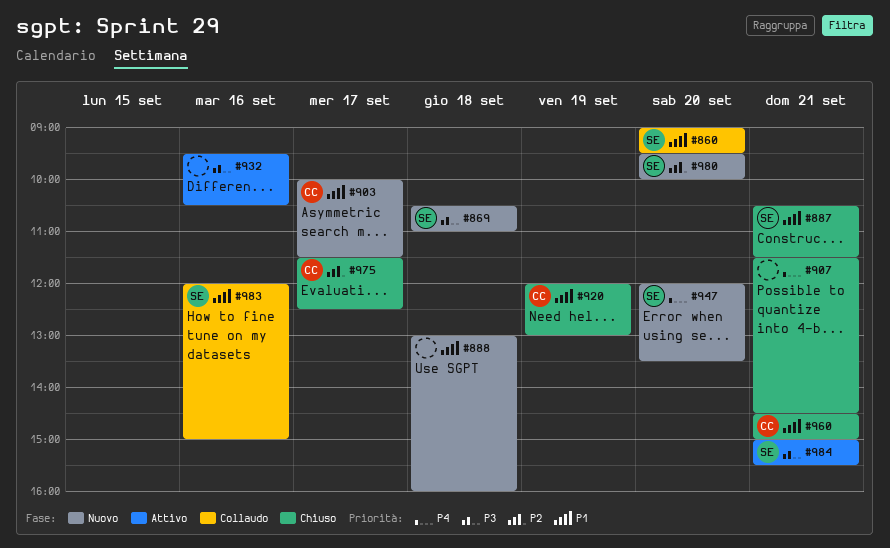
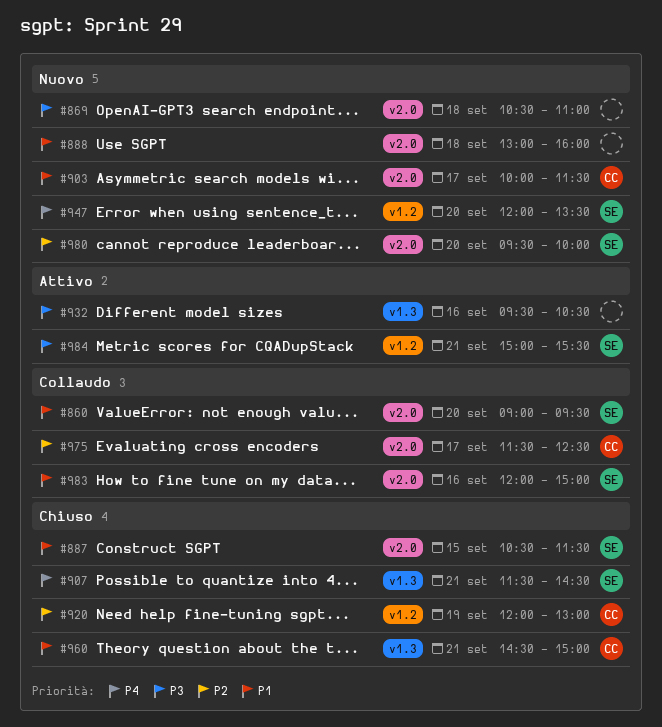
#869, owner: SE -> none
#887, day: Sep 21 -> Sep 15
#907, owner: none -> SE
#920, priority: P1 -> P2
#975, status: Chiuso -> Collaudo

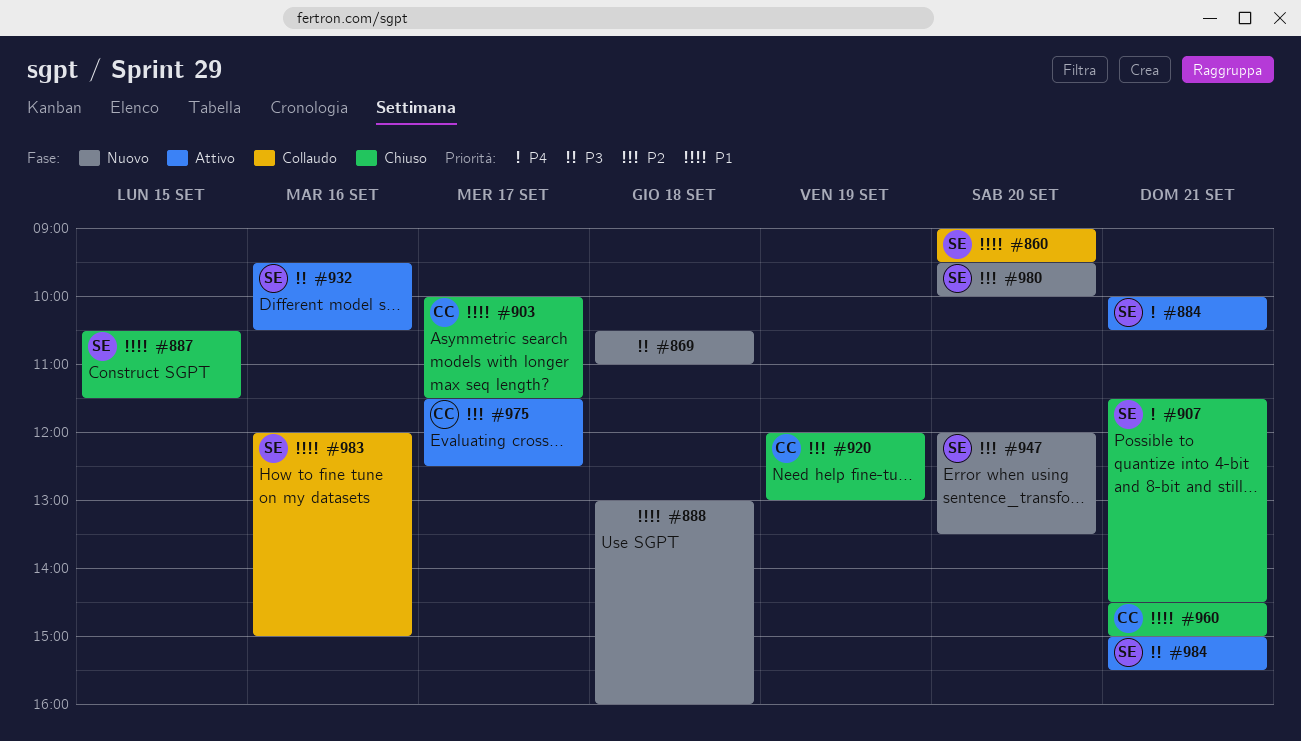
#884: none -> present
#903, status: Nuovo -> Chiuso
#932, owner: none -> SE
#947, priority: P4 -> P2
#975, status: Collaudo -> Attivo

